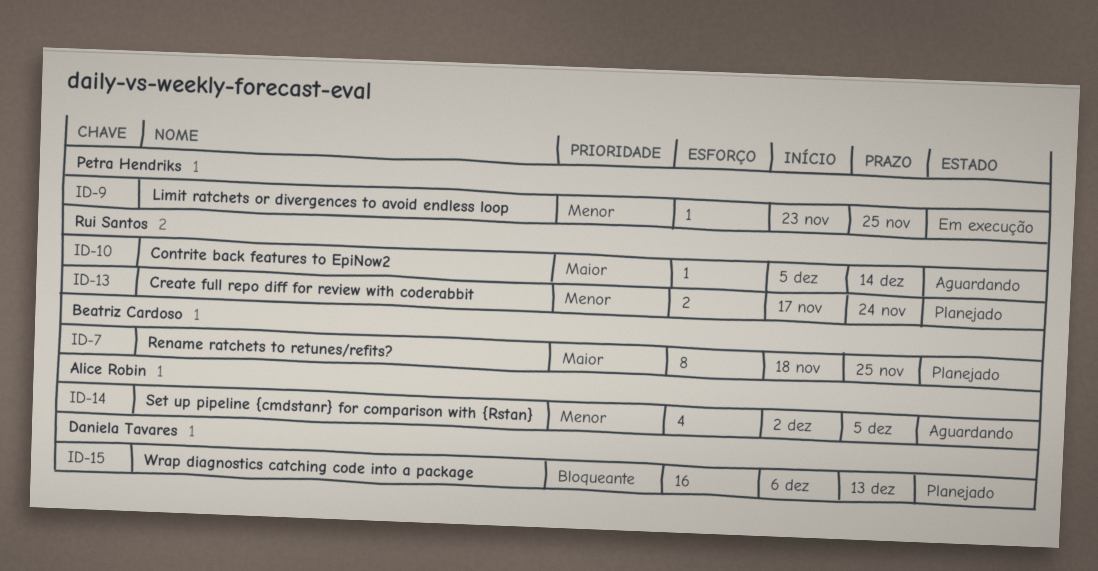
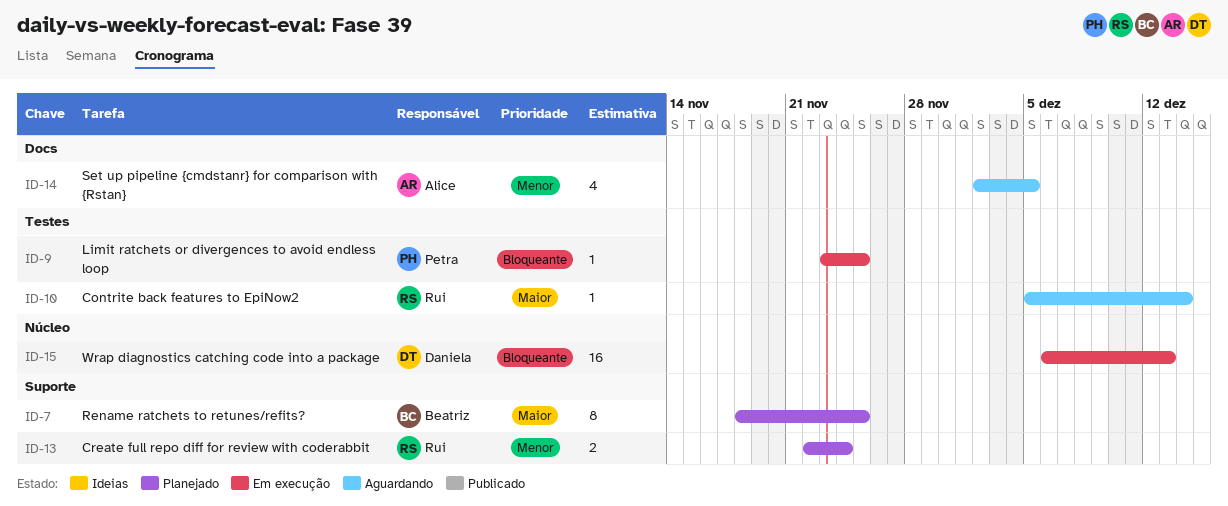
ID-9, priority: Menor -> Bloqueante
ID-13, start: Nov 17 -> Nov 22
ID-15, status: Planejado -> Em execução

